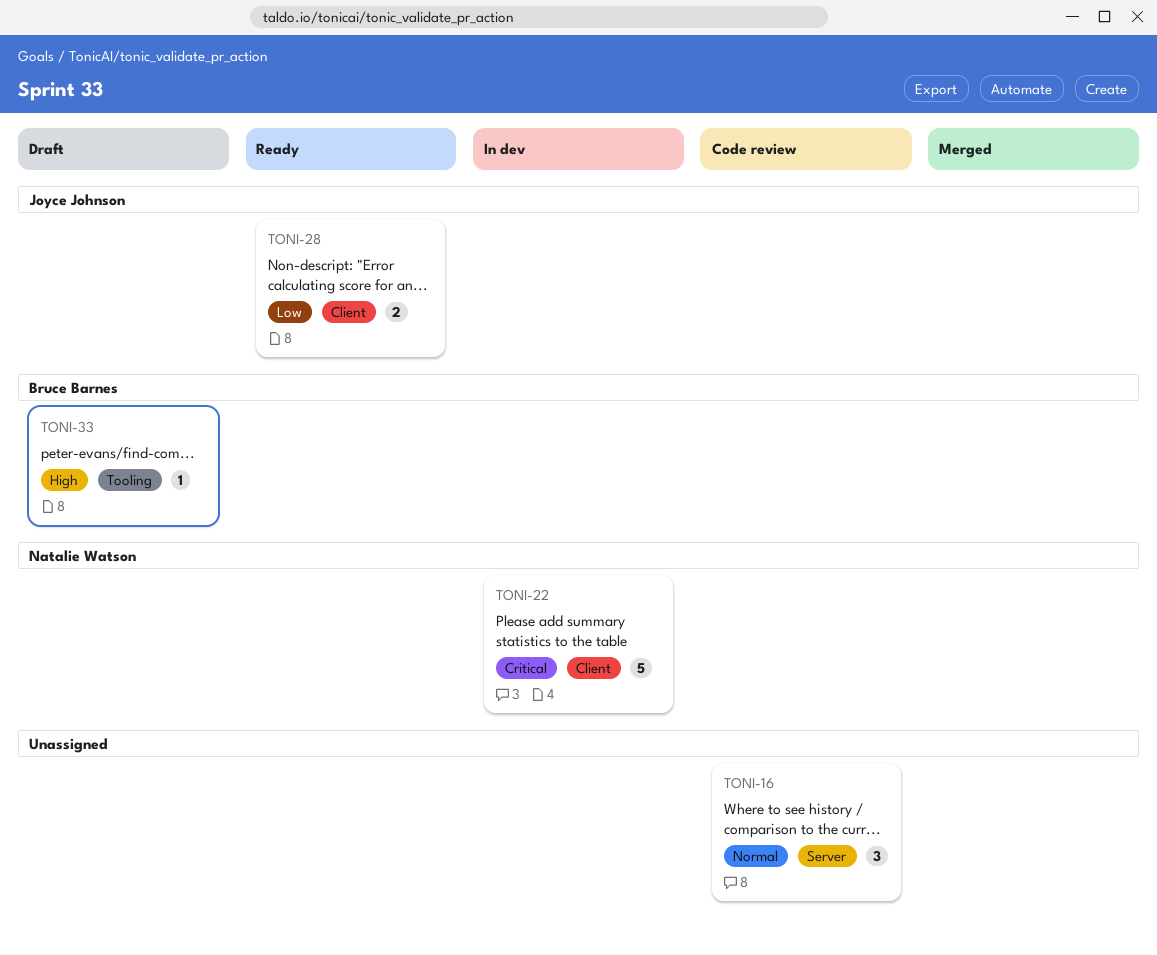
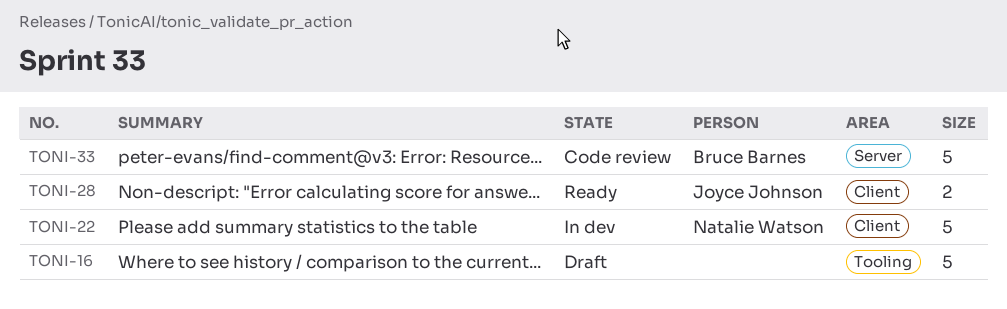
TONI-16, status: Code review -> Draft
TONI-16, label: Server -> Tooling
TONI-16, estimate: 3 -> 5
TONI-33, status: Draft -> Code review
TONI-33, label: Tooling -> Server
TONI-33, estimate: 1 -> 5

